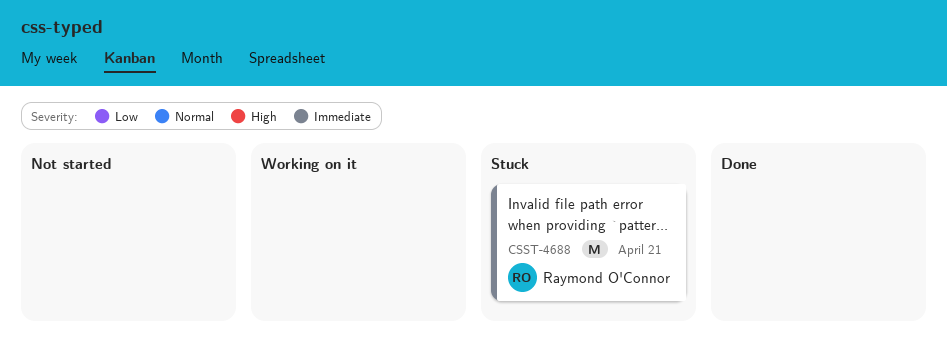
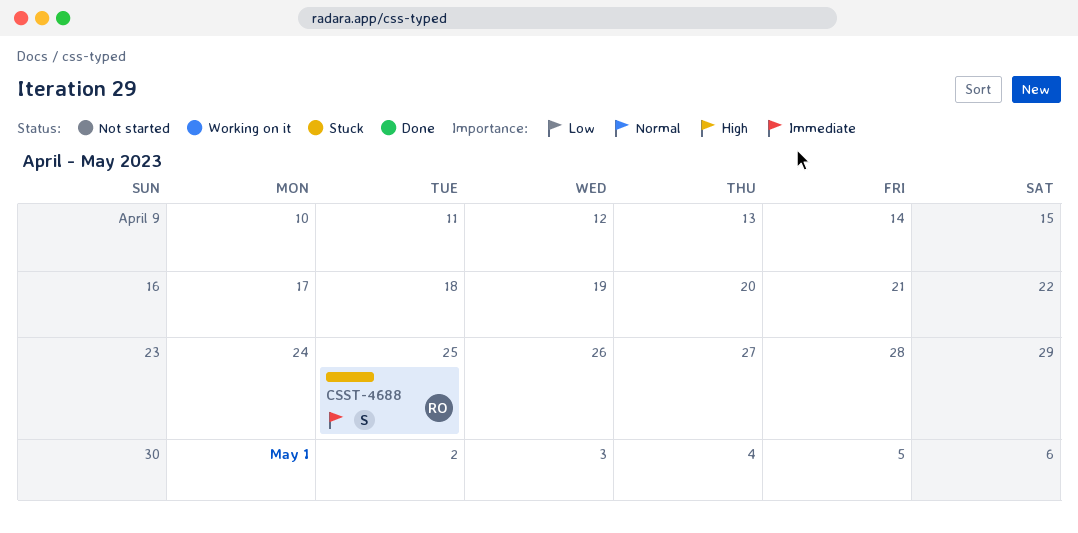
CSST-4688, estimate: M -> S
CSST-4688, due: Apr 21 -> Apr 25

